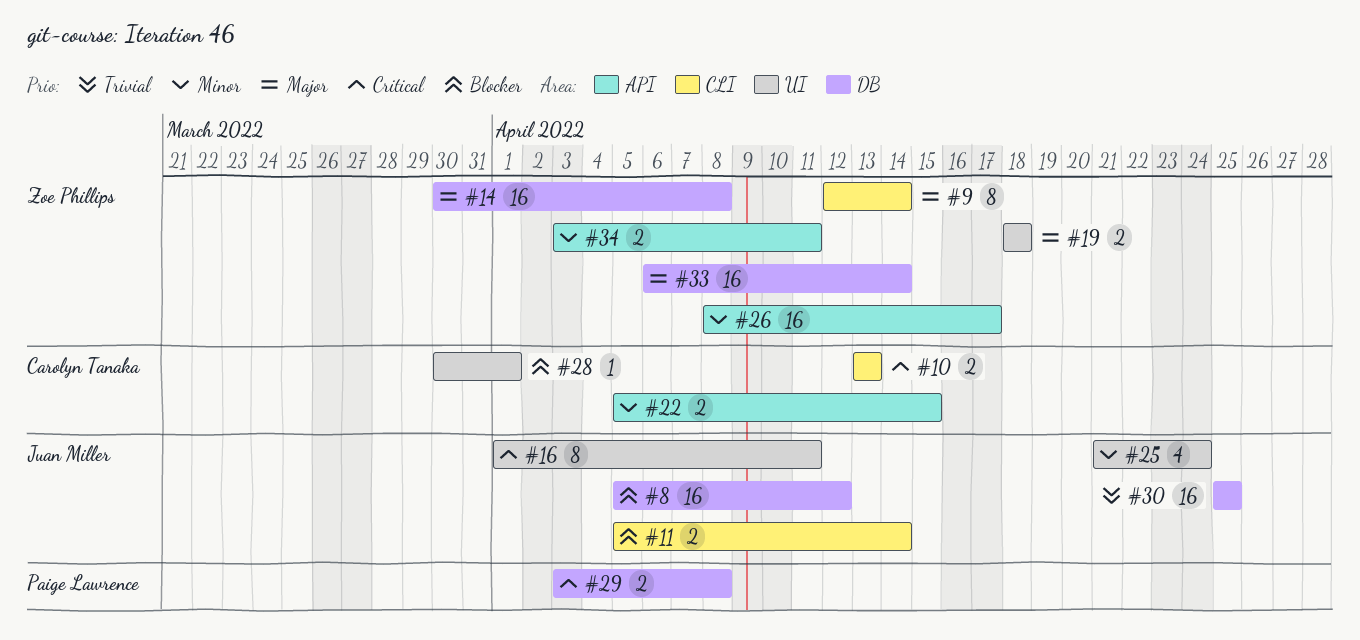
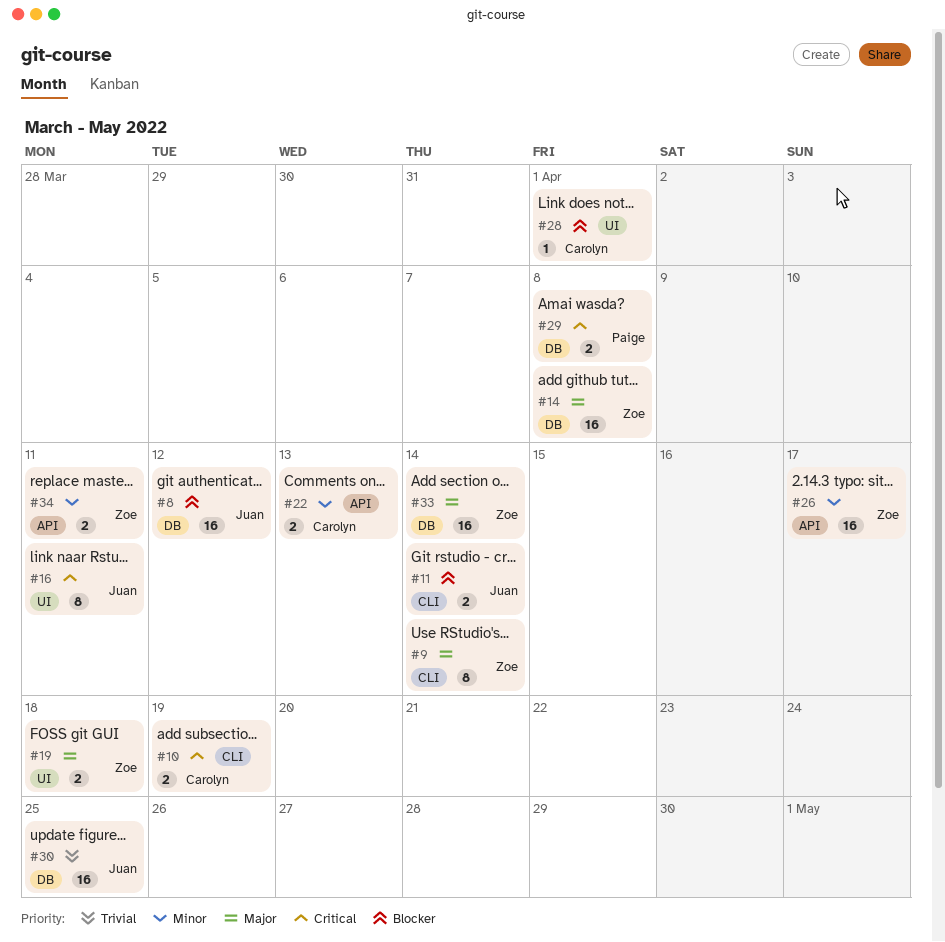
#10, due: Apr 13 -> Apr 19
#22, due: Apr 15 -> Apr 13
#25: present -> none

